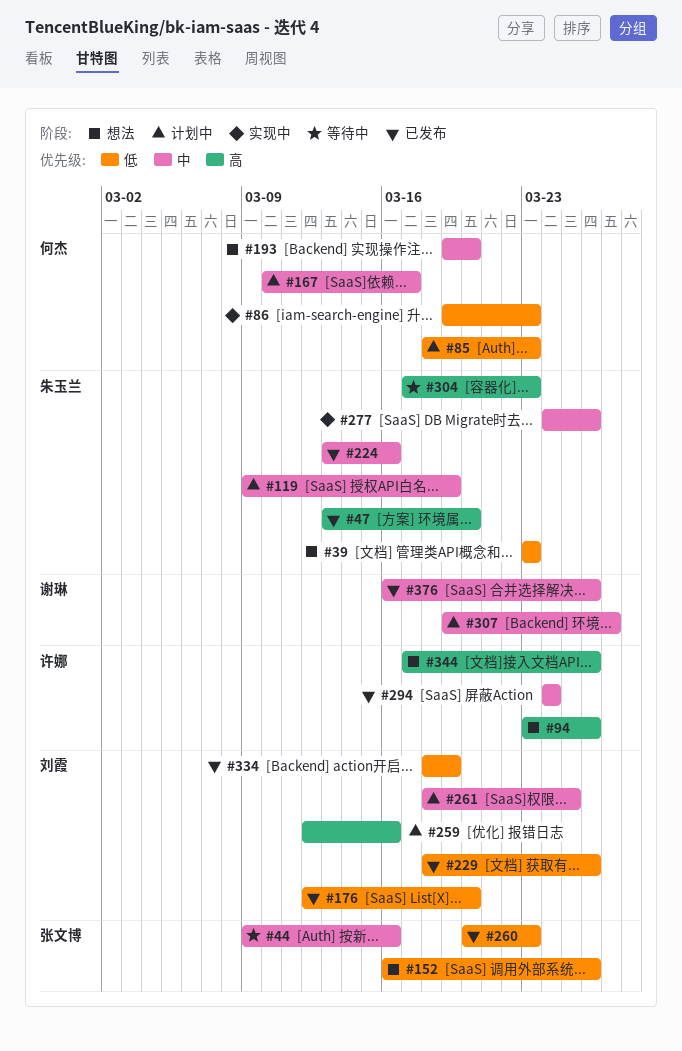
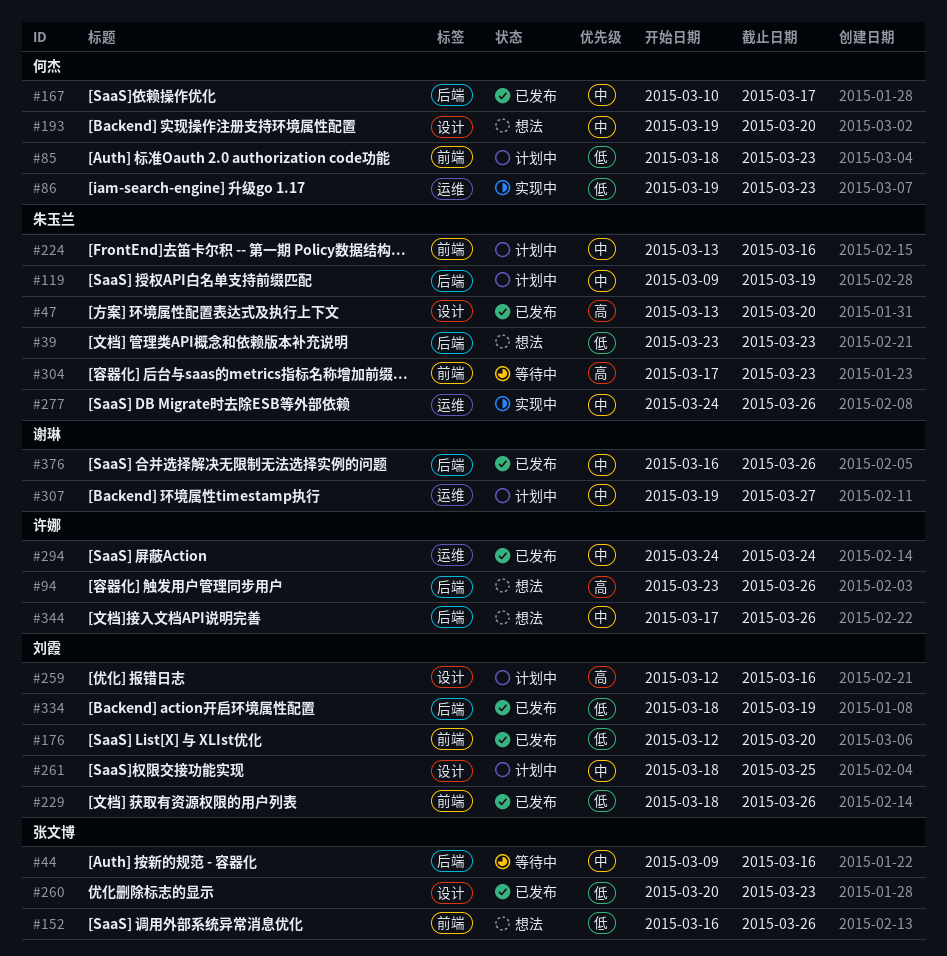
#167, status: 计划中 -> 已发布
#224, status: 已发布 -> 计划中
#344, priority: 高 -> 中

